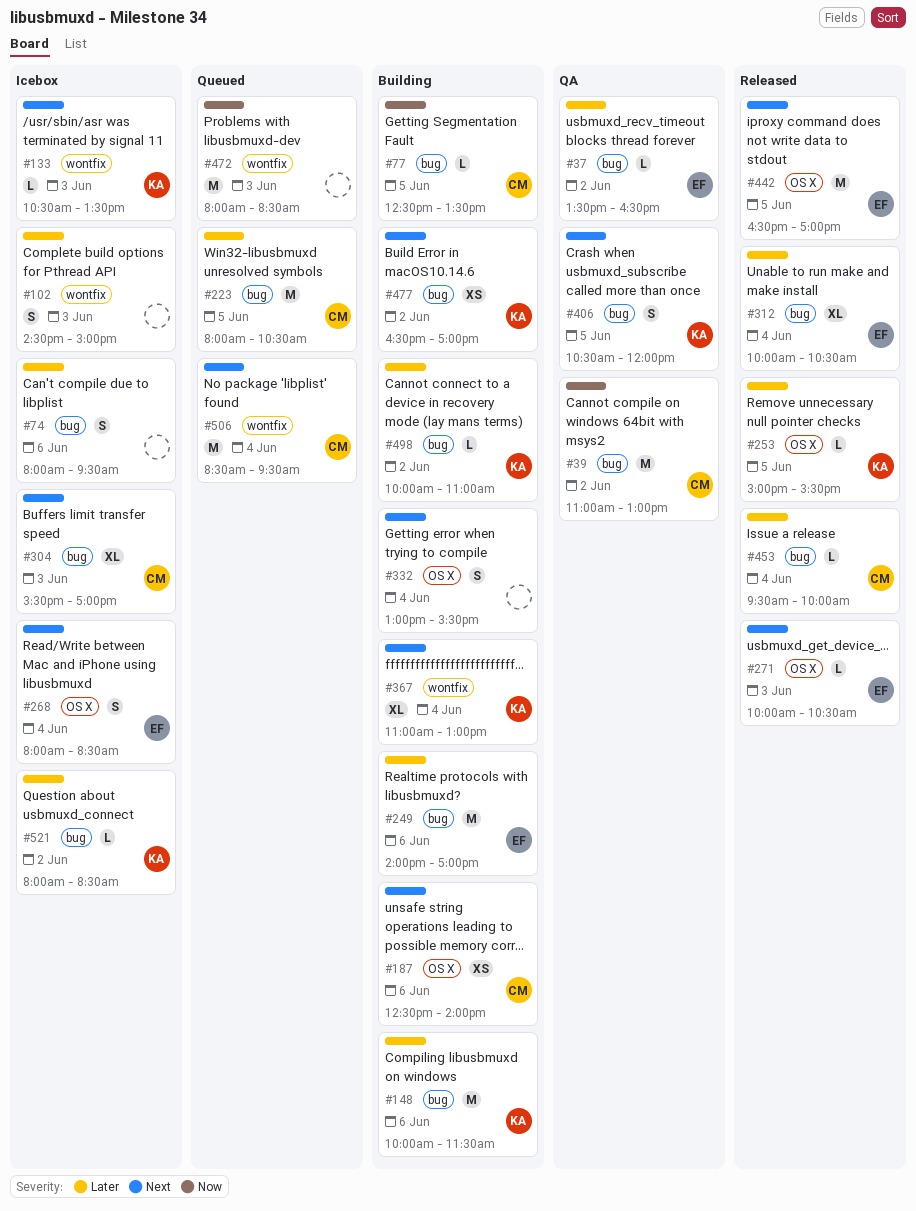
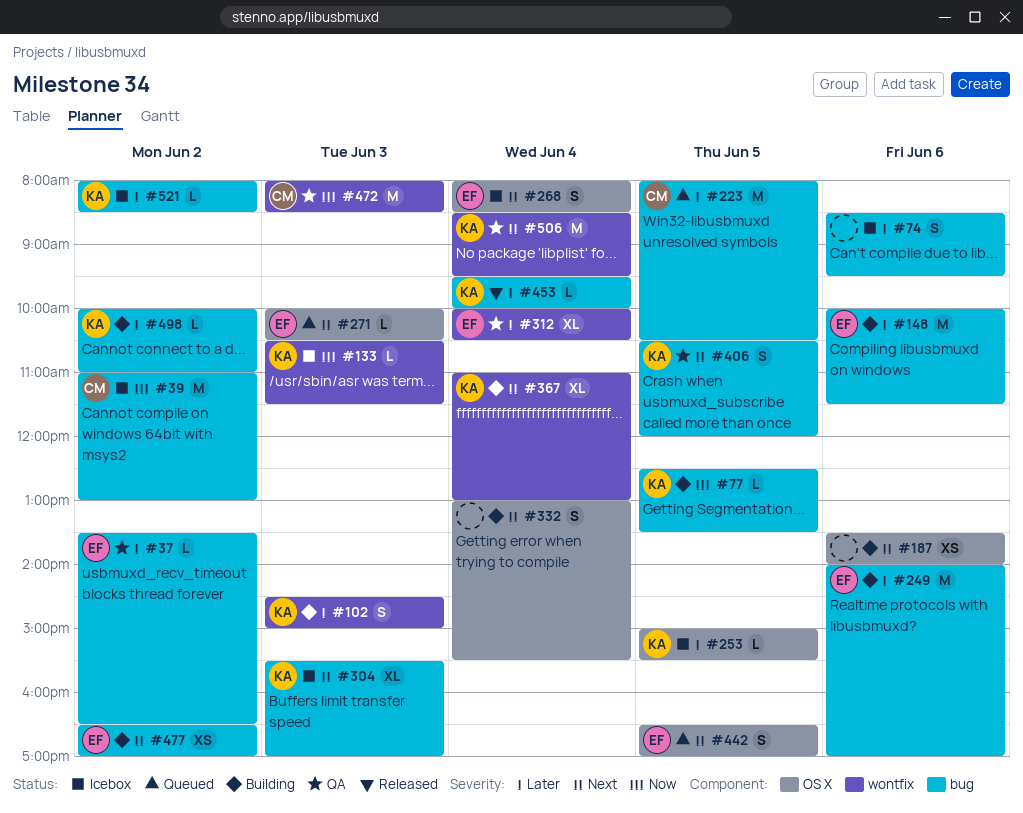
#39, status: QA -> Icebox
#74, begins: 08:00 -> 08:30
#77, owner: CM -> KA
#102, status: Icebox -> Building
#102, owner: none -> KA
#133, priority: Next -> Now
#133, ends: 13:30 -> 11:30
#148, owner: KA -> EF
#187, owner: CM -> none
#187, begins: 12:30 -> 13:30
#253, status: Released -> Icebox
#271, status: Released -> Queued
#304, owner: CM -> KA
#312, status: Released -> QA
#312, label: bug -> wontfix
#442, status: Released -> Queued
#442, estimate: M -> S
#453, owner: CM -> KA
#472, status: Queued -> QA
#472, owner: none -> CM
#477, owner: KA -> EF
#506, status: Queued -> QA
#506, owner: CM -> KA

